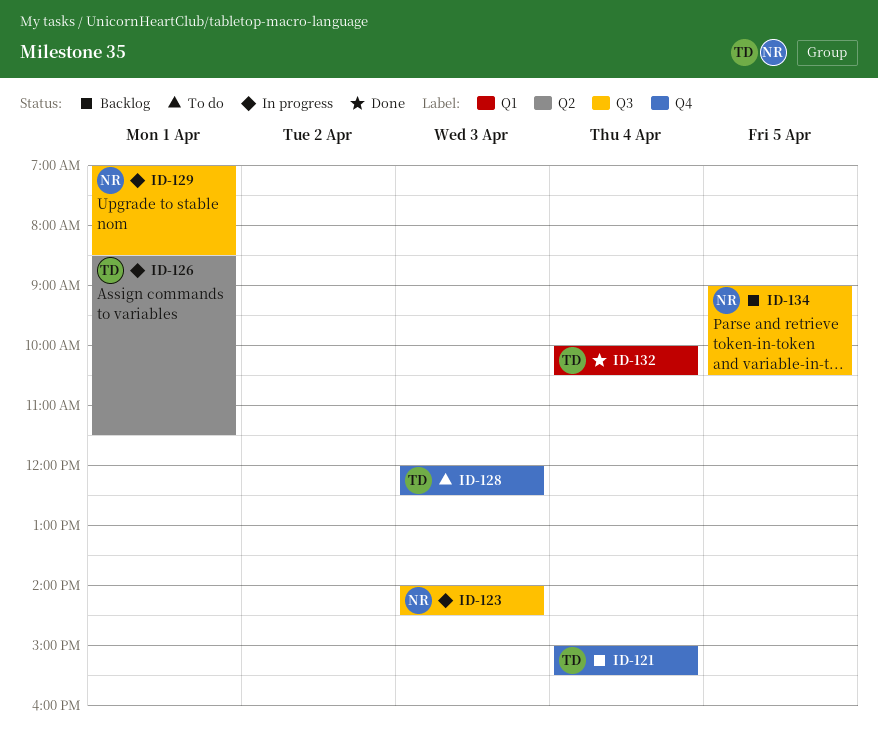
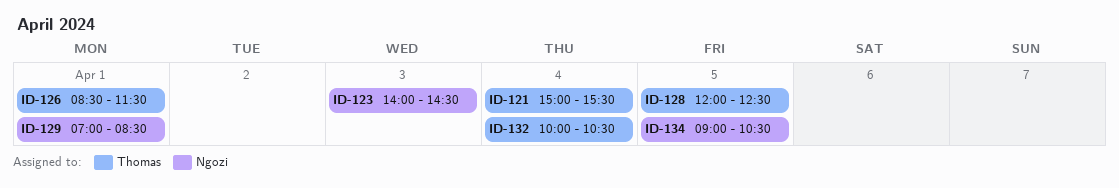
ID-128, day: Apr 3 -> Apr 5

